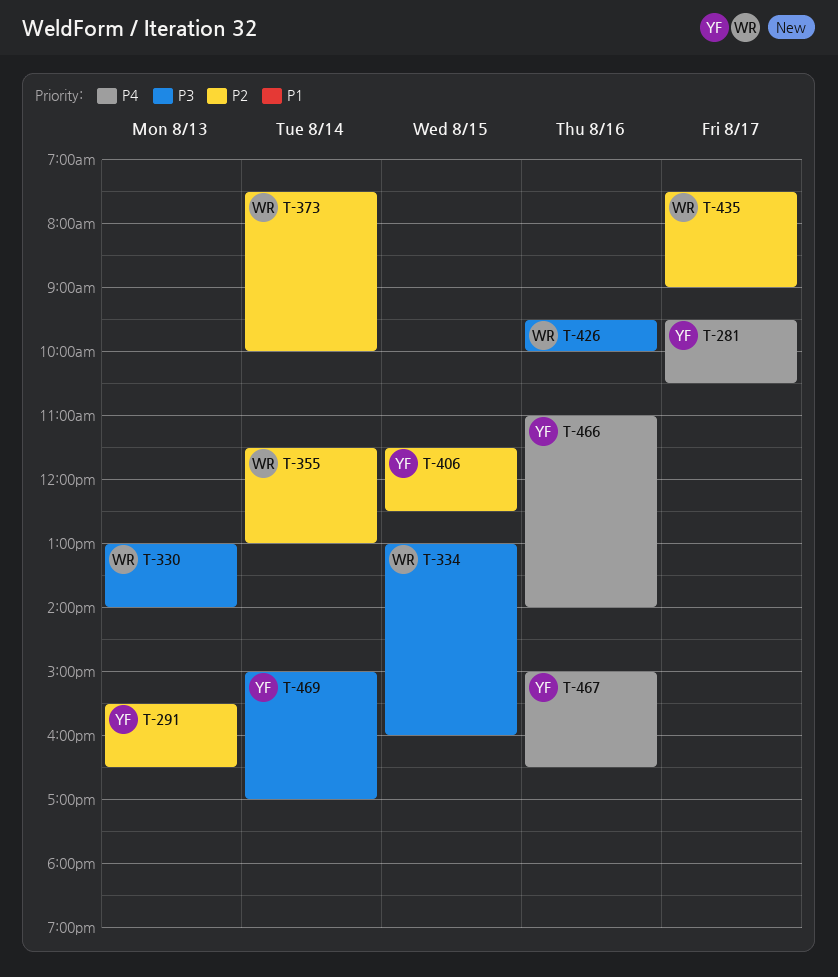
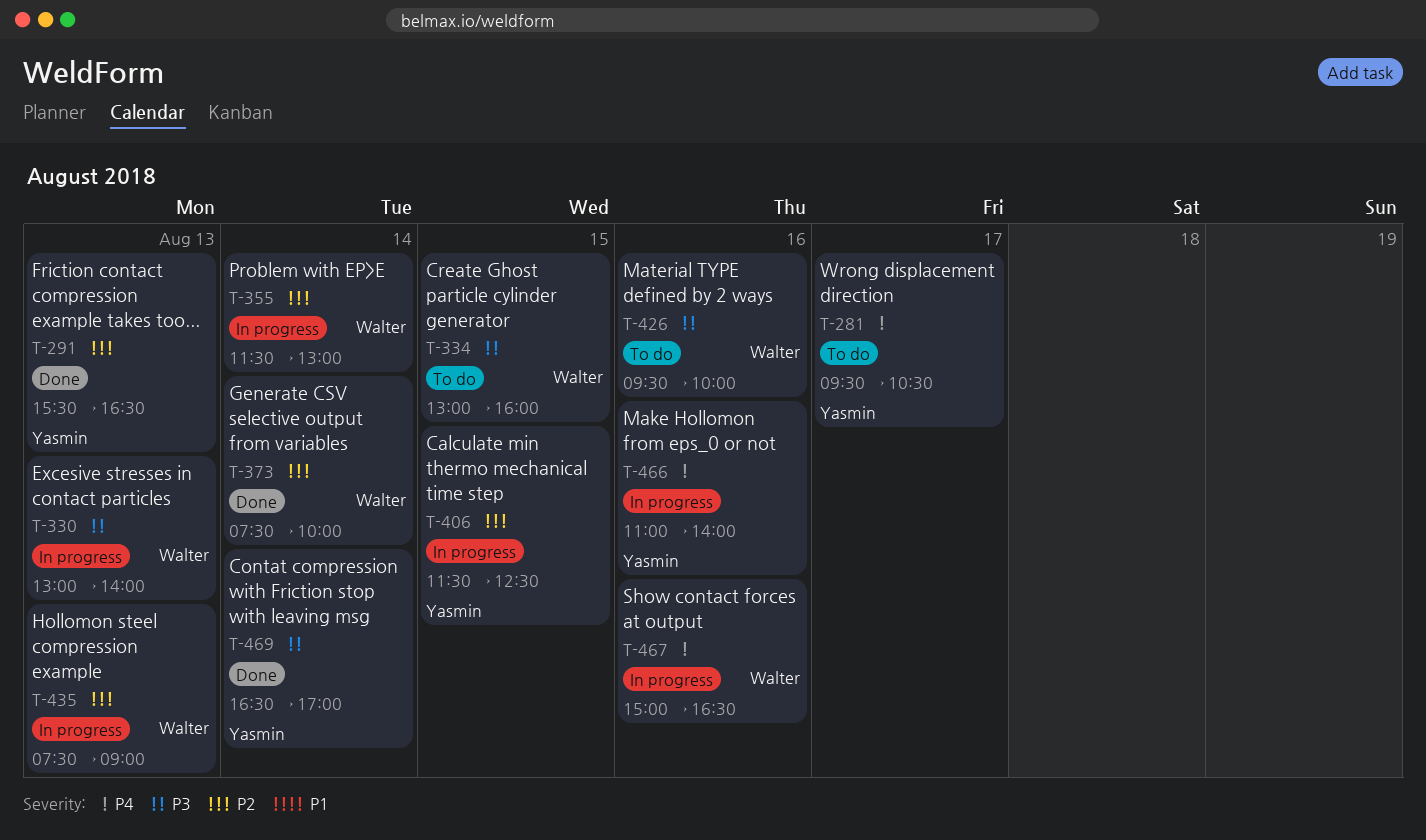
T-435, day: Aug 17 -> Aug 13
T-467, owner: Yasmin -> Walter
T-469, begins: 15:00 -> 16:30

